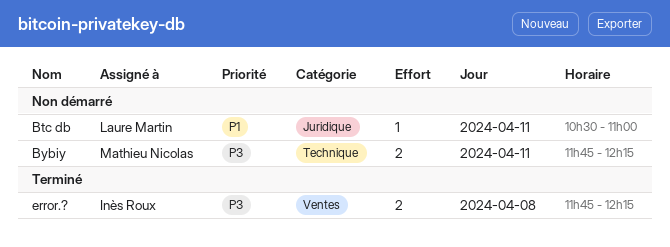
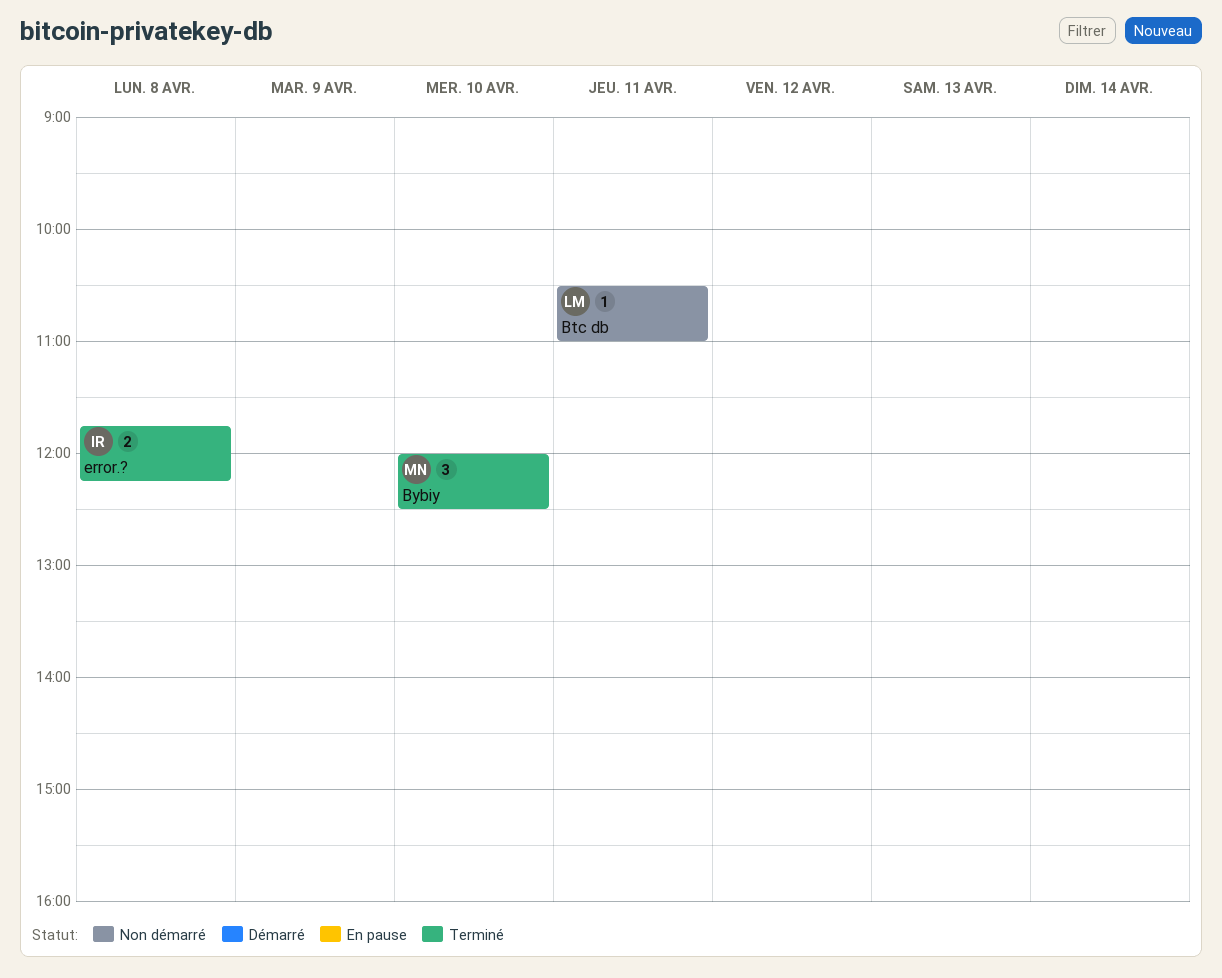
Bybiy, status: Non démarré -> Terminé
Bybiy, estimate: 2 -> 3
Bybiy, day: Apr 11 -> Apr 10
Bybiy, begins: 11:45 -> 12:00
Bybiy, ends: 12:15 -> 12:30

